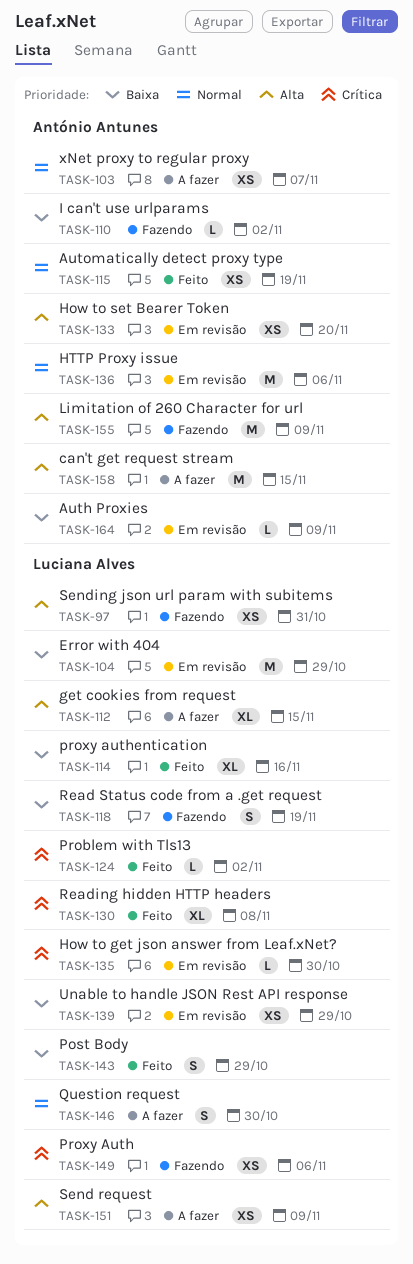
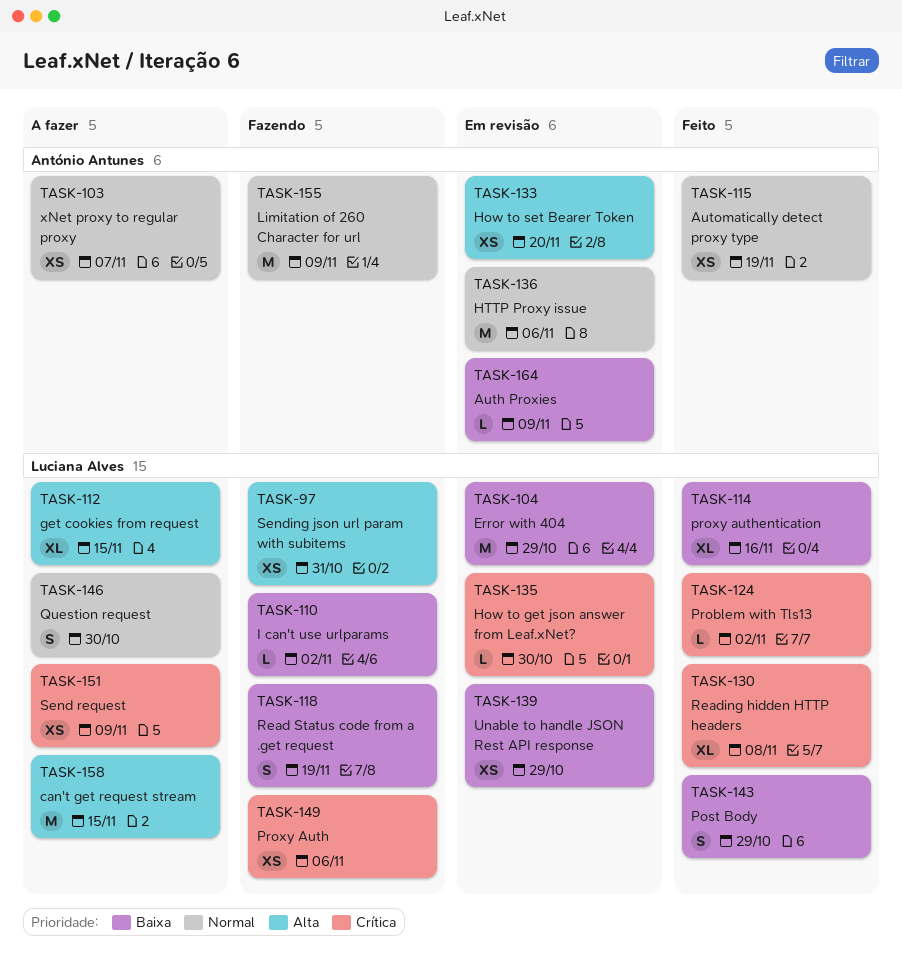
TASK-110, owner: António Antunes -> Luciana Alves
TASK-151, priority: Alta -> Crítica
TASK-155, priority: Alta -> Normal
TASK-158, owner: António Antunes -> Luciana Alves

